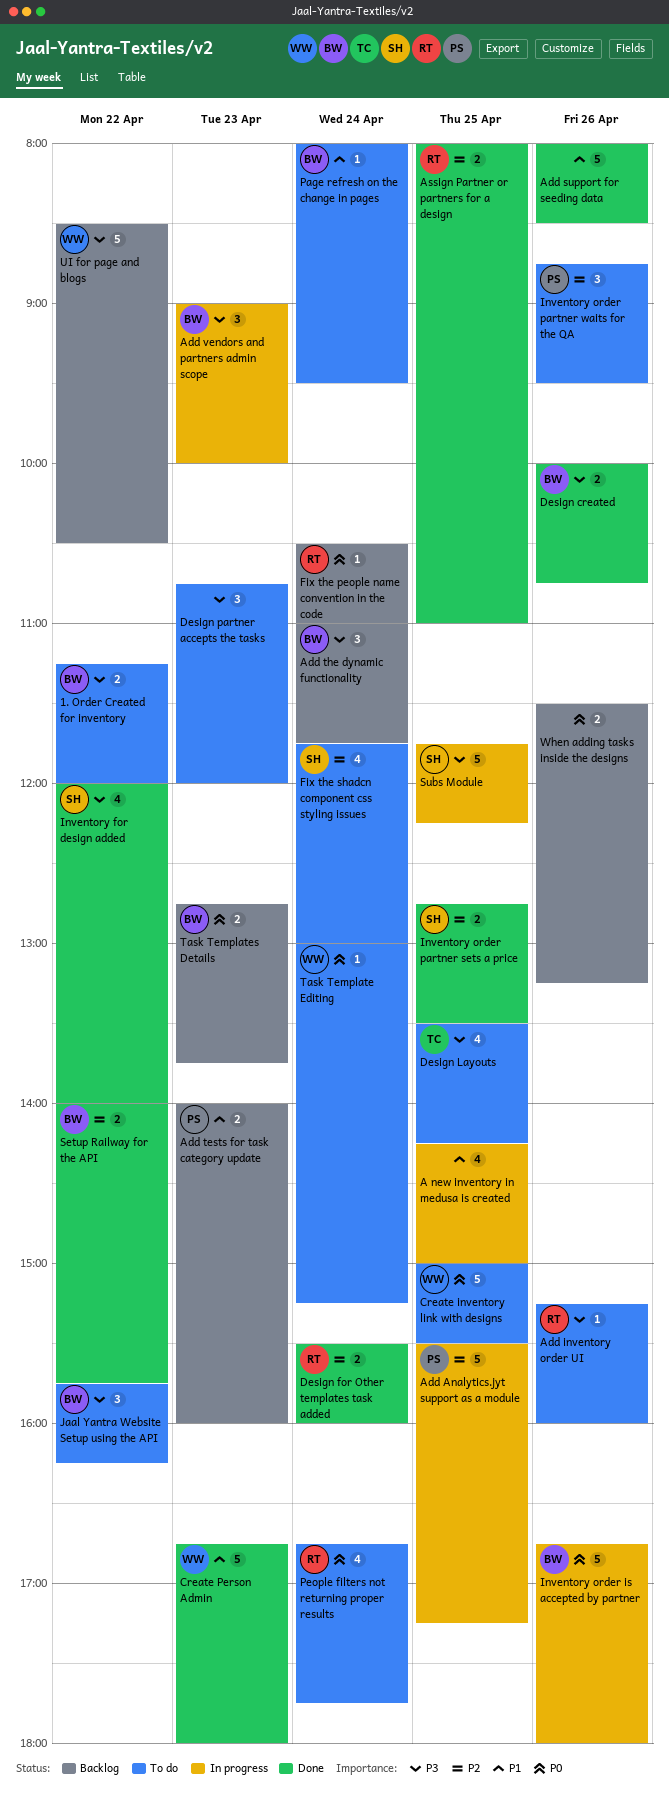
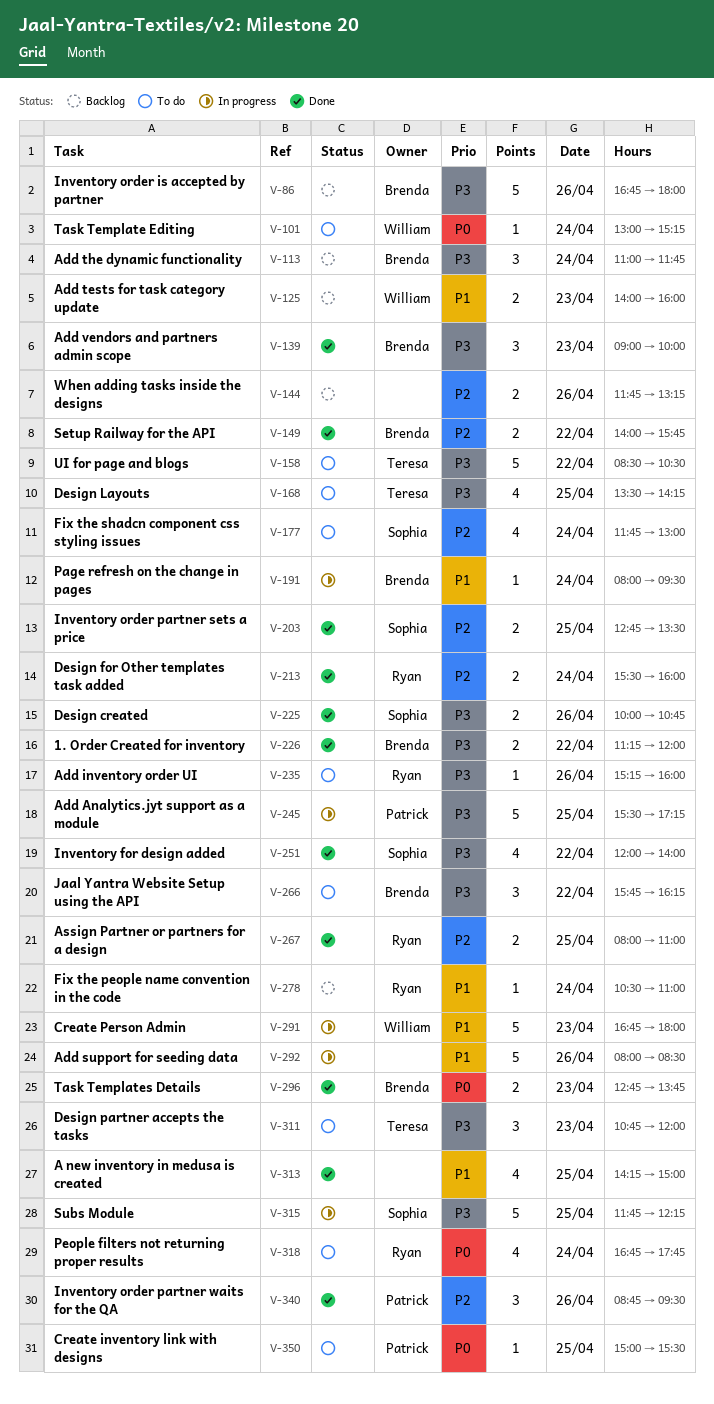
1. Order Created for inventory, status: To do -> Done
A new inventory in medusa is created, status: In progress -> Done
Add Analytics.jyt support as a module, priority: P2 -> P3
Add support for seeding data, status: Done -> In progress
Add tests for task category update, owner: Patrick -> William
Add vendors and partners admin scope, status: In progress -> Done
Create inventory link with designs, owner: William -> Patrick
Create inventory link with designs, estimate: 5 -> 1
Create Person Admin, status: Done -> In progress
Design created, owner: Brenda -> Sophia
Design partner accepts the tasks, owner: none -> Teresa
Fix the people name convention in the code, priority: P0 -> P1
Inventory order is accepted by partner, status: In progress -> Backlog
Inventory order is accepted by partner, priority: P0 -> P3
Inventory order partner waits for the QA, status: To do -> Done
Page refresh on the change in pages, status: To do -> In progress
Task Templates Details, status: Backlog -> Done
UI for page and blogs, status: Backlog -> To do
UI for page and blogs, owner: William -> Teresa
When adding tasks inside the designs, priority: P0 -> P2
When adding tasks inside the designs, begins: 11:30 -> 11:45

